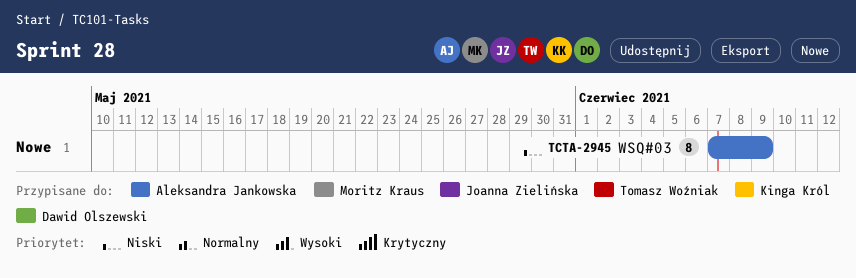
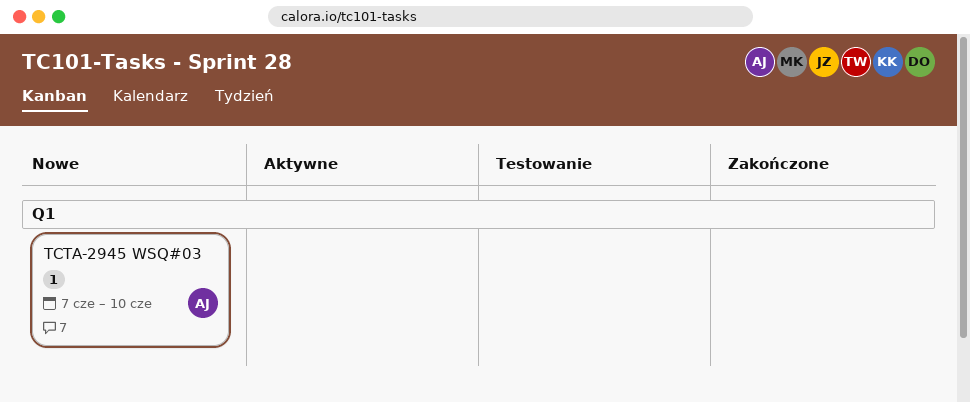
TCTA-2945, estimate: 8 -> 1
TCTA-2945, due: Jun 9 -> Jun 10

